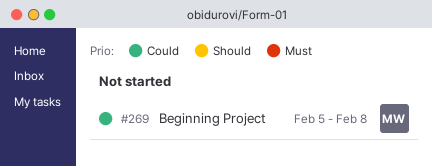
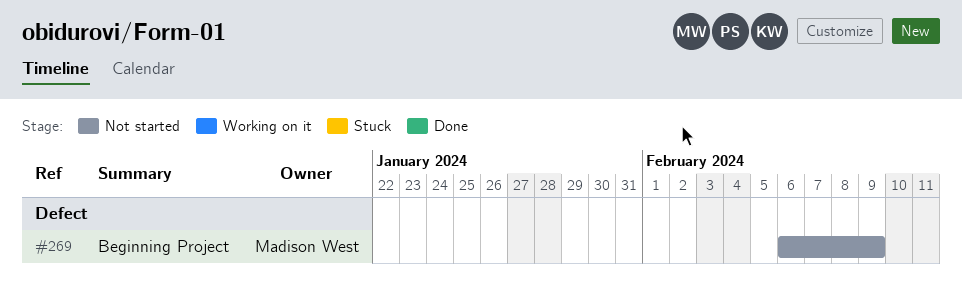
#269, start: Feb 5 -> Feb 6
#269, due: Feb 8 -> Feb 9

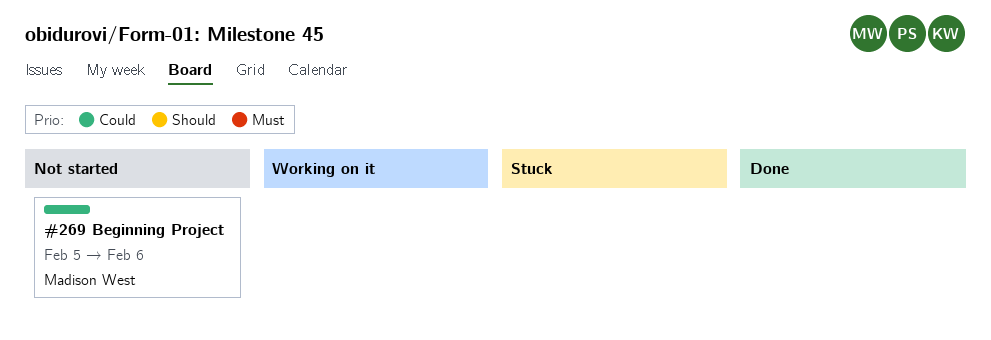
#269, start: Feb 6 -> Feb 5
#269, due: Feb 9 -> Feb 6

